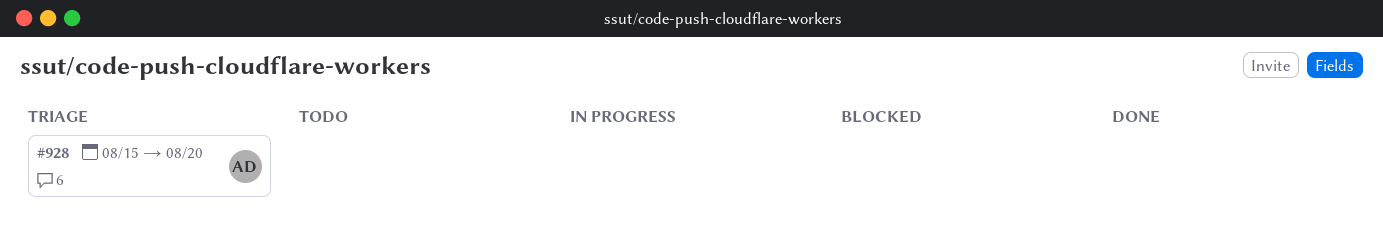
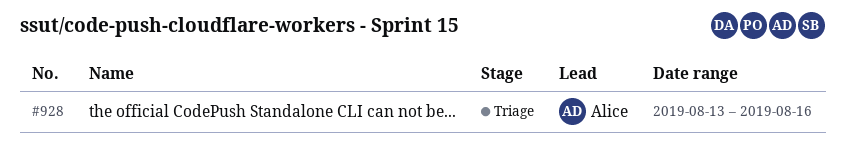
#928, start: Aug 15 -> Aug 13
#928, due: Aug 20 -> Aug 16

